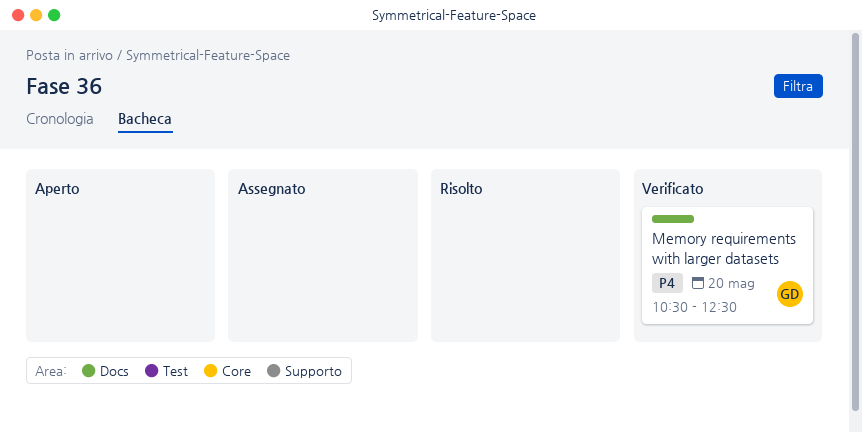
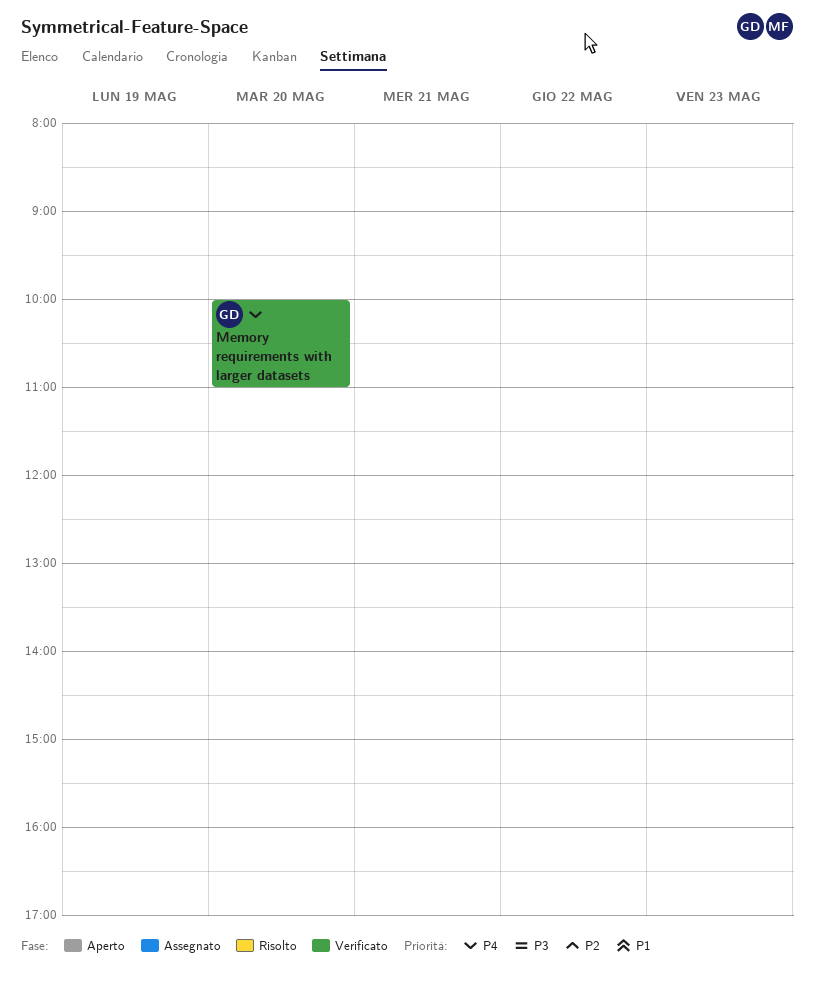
Memory requirements with larger datasets, begins: 10:30 -> 10:00
Memory requirements with larger datasets, ends: 12:30 -> 11:00

